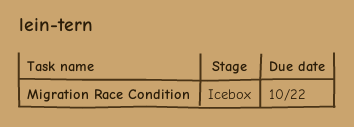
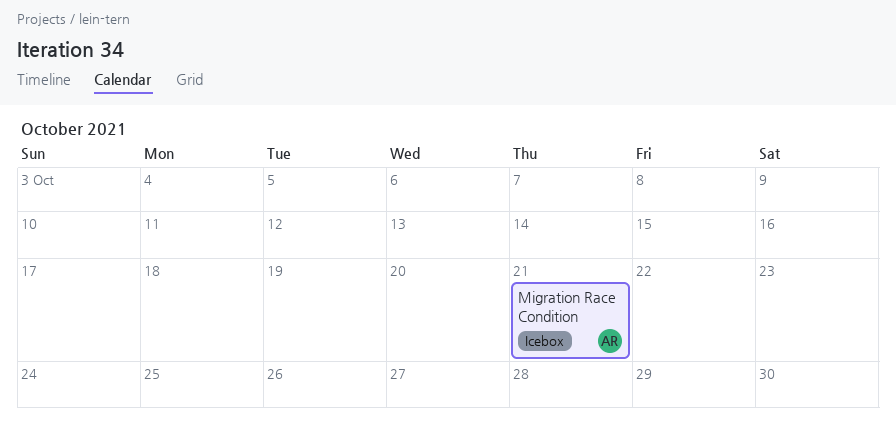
Migration Race Condition, due: Oct 22 -> Oct 21

